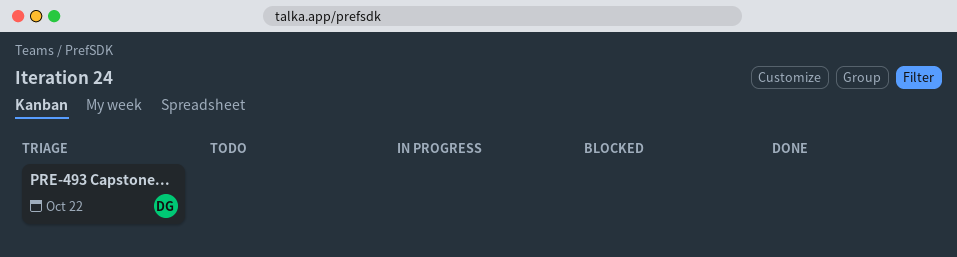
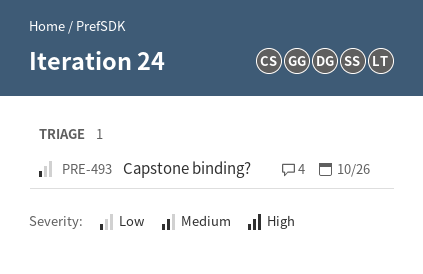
PRE-493, due: Oct 22 -> Oct 26

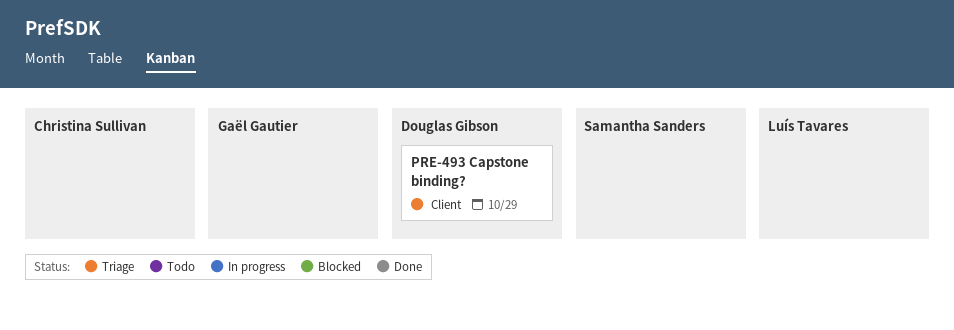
PRE-493, due: Oct 26 -> Oct 29

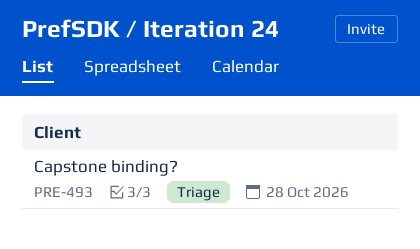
PRE-493, due: Oct 29 -> Oct 28

